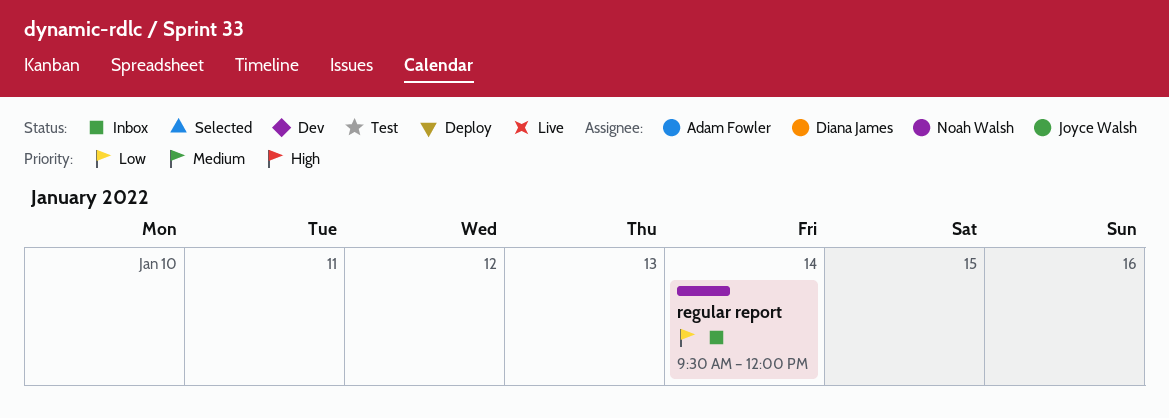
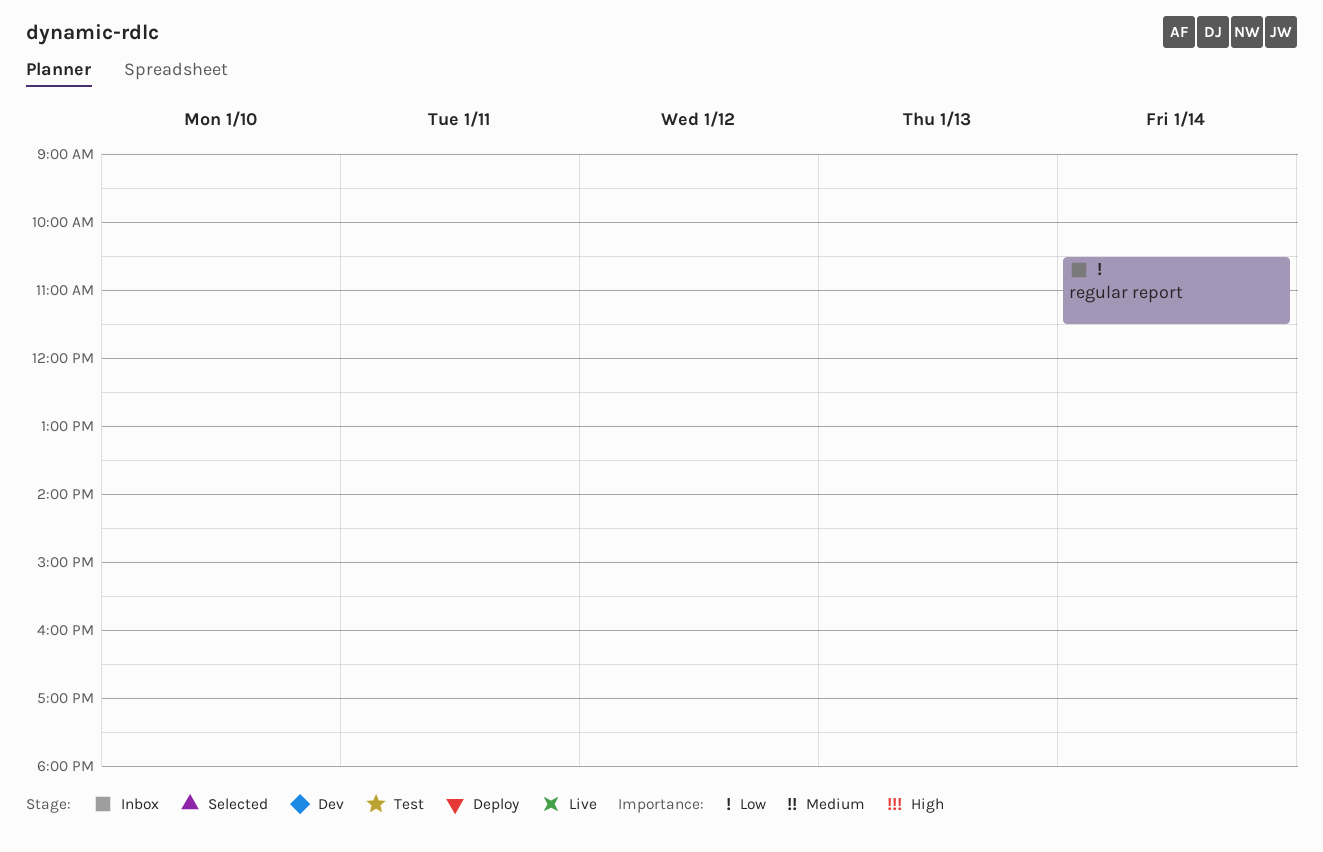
regular report, begins: 09:30 -> 10:30
regular report, ends: 12:00 -> 11:30

